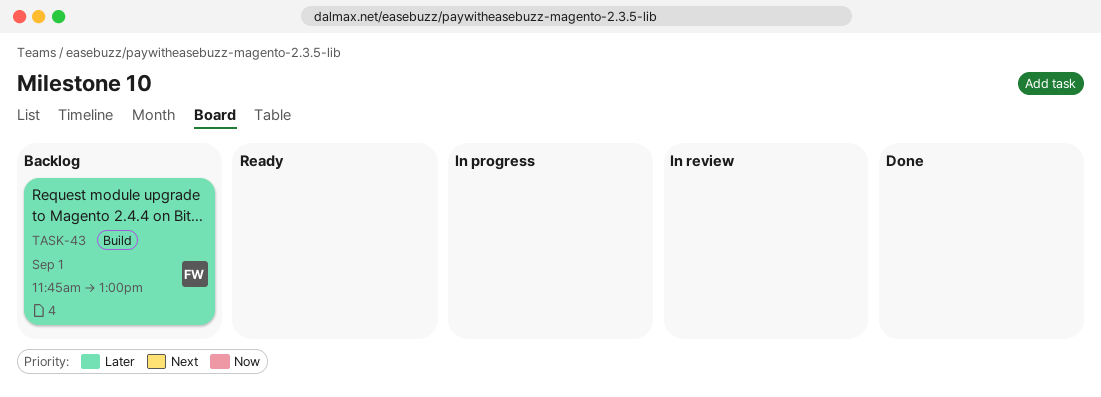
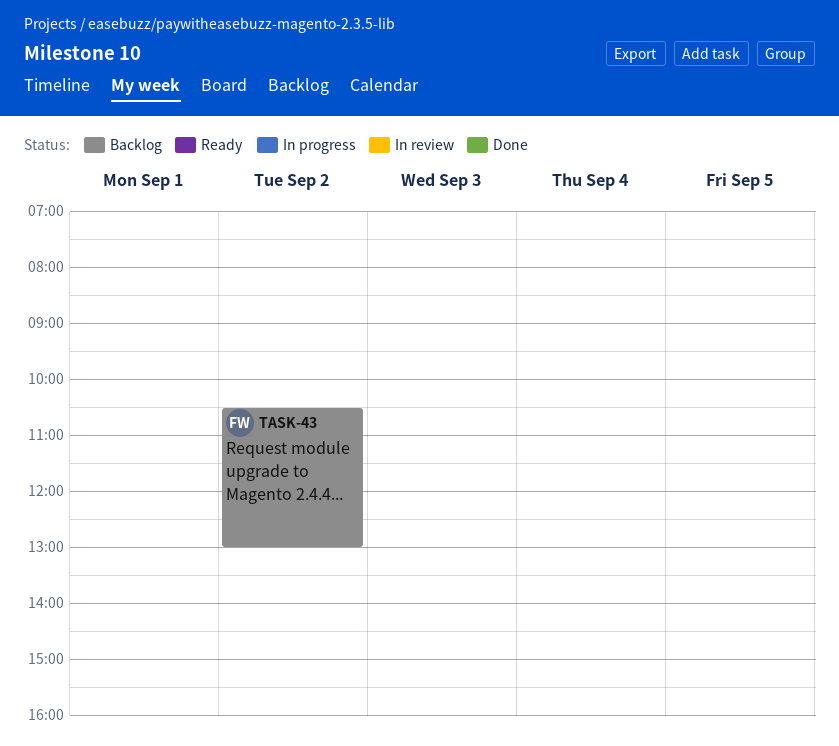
TASK-43, day: Sep 1 -> Sep 2
TASK-43, begins: 11:45 -> 10:30

